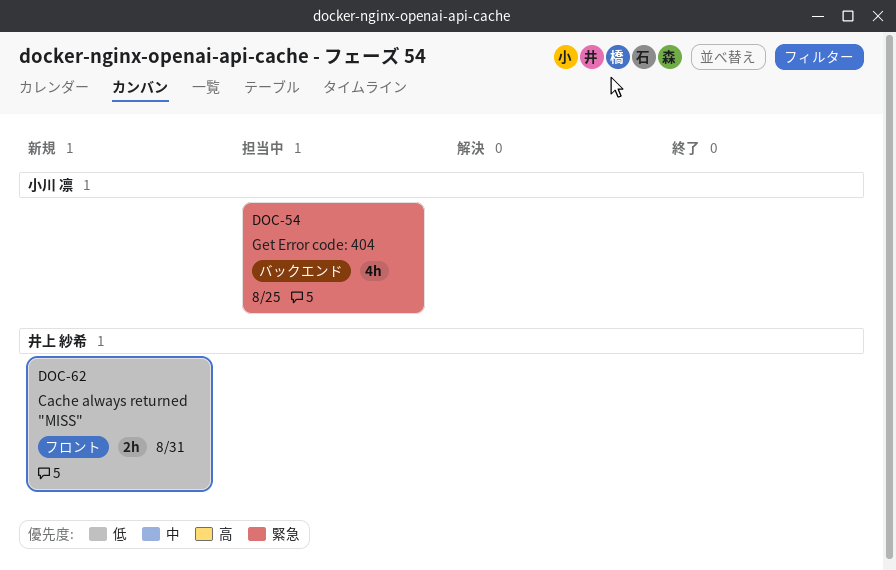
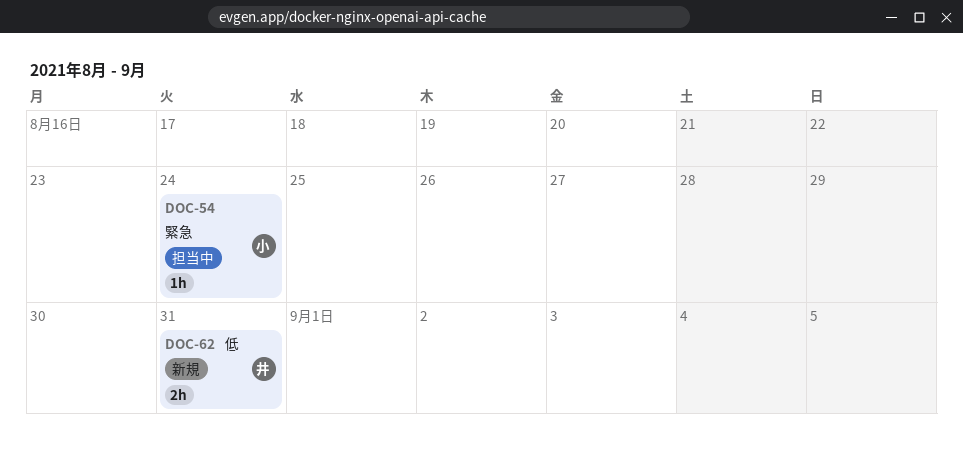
DOC-54, estimate: 4h -> 1h
DOC-54, due: Aug 25 -> Aug 24

